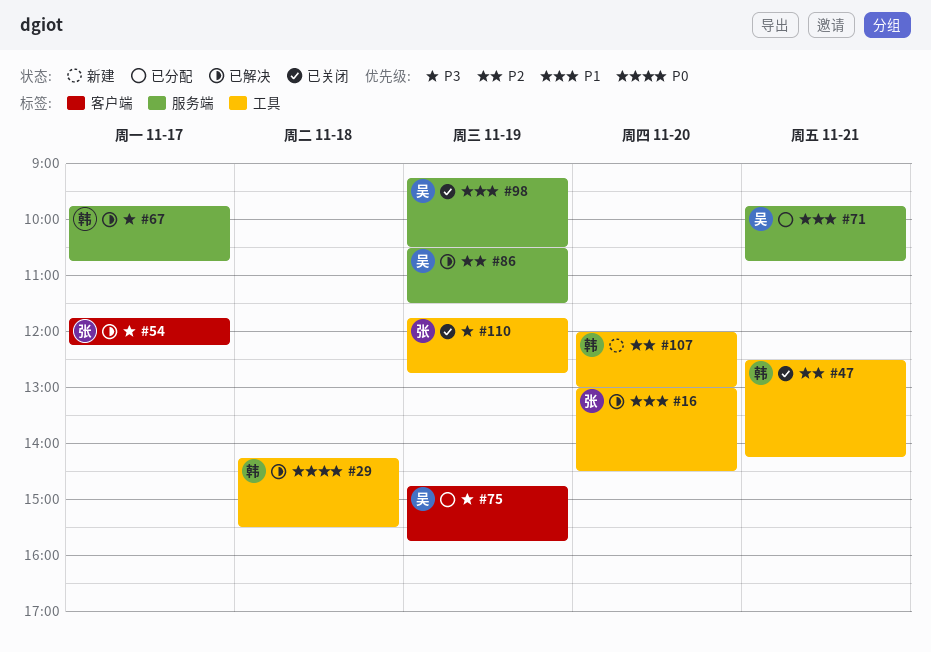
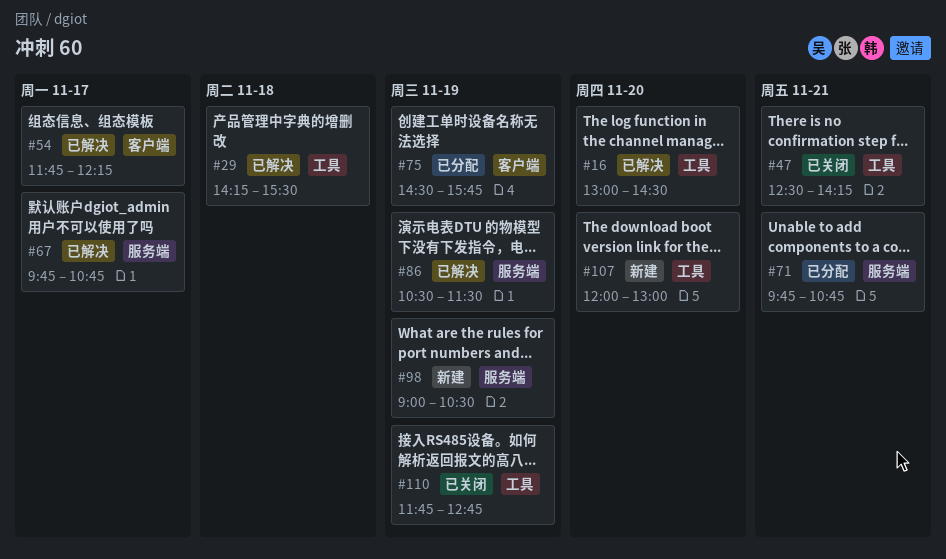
#75, begins: 14:45 -> 14:30
#98, status: 已关闭 -> 新建
#98, begins: 09:15 -> 09:00

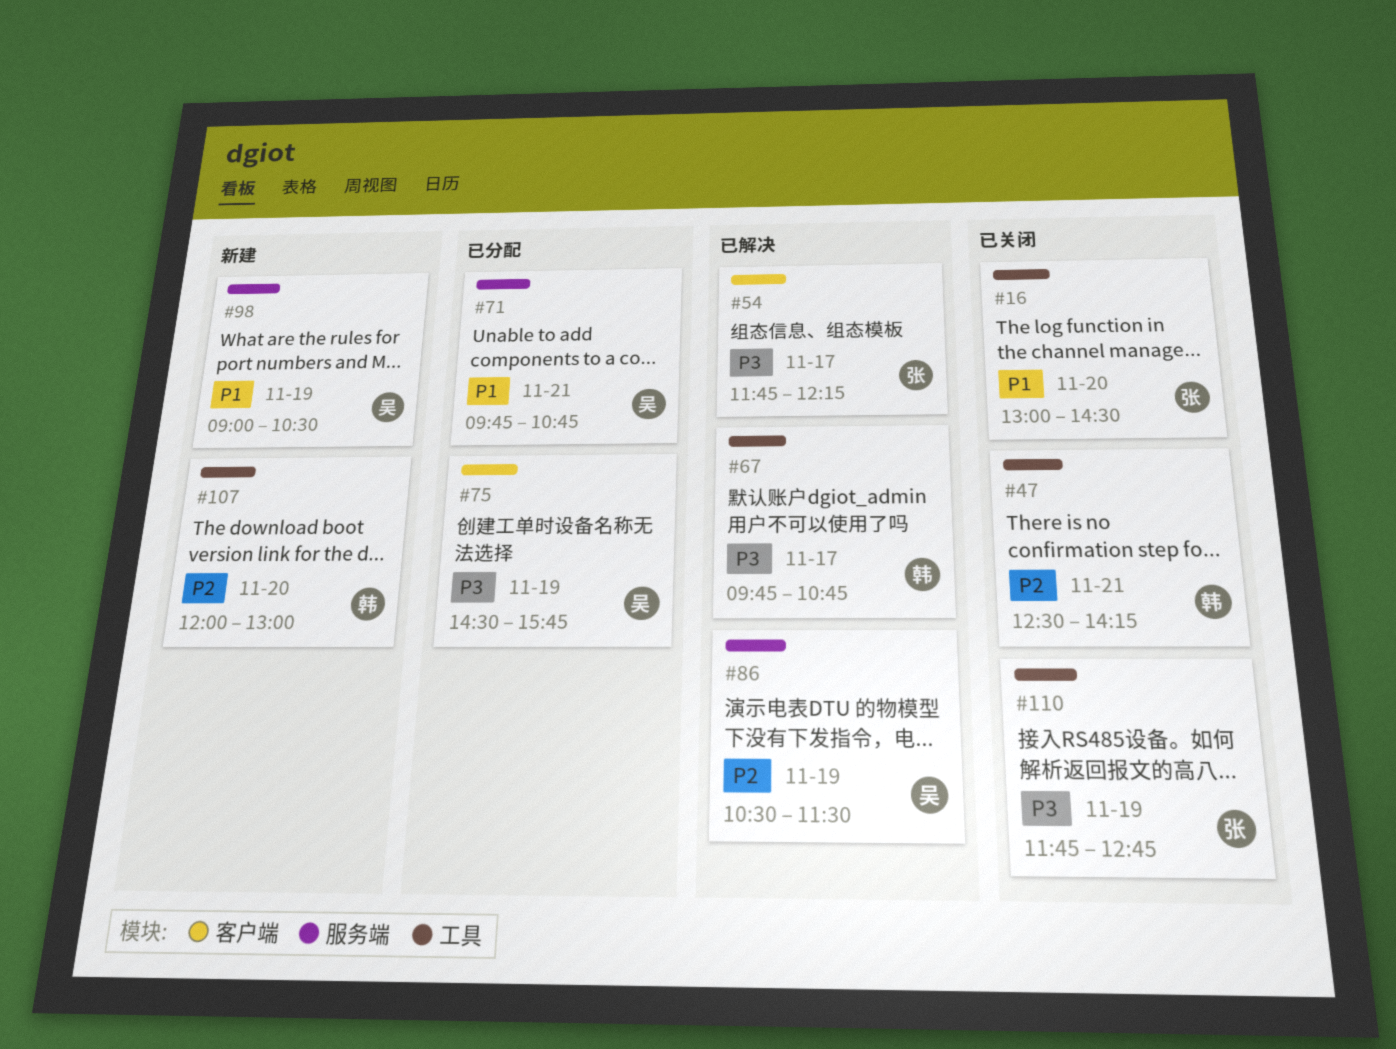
#16, status: 已解决 -> 已关闭
#29: present -> none
#67, label: 服务端 -> 工具

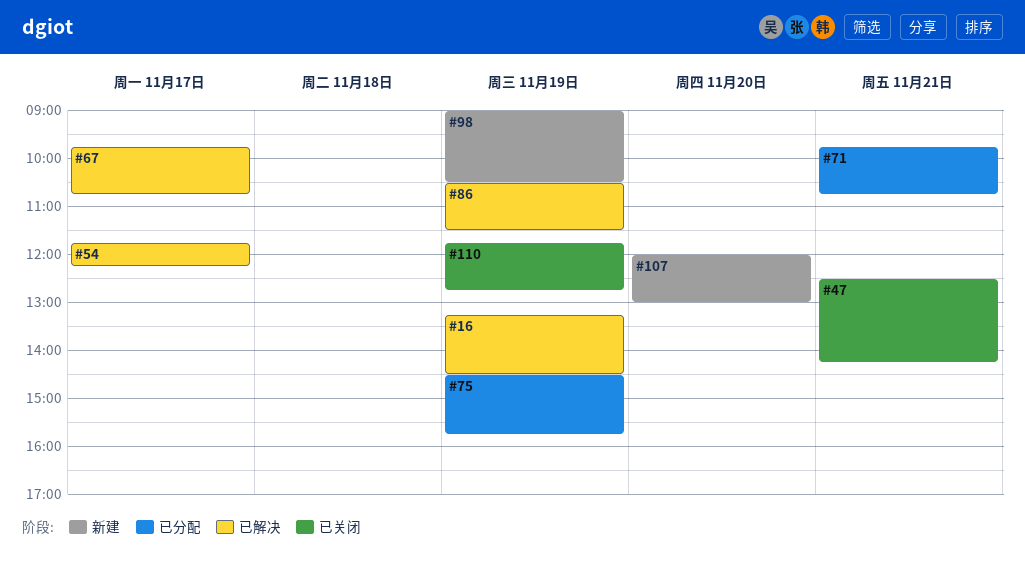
#16, status: 已关闭 -> 已解决
#16, day: Nov 20 -> Nov 19
#16, begins: 13:00 -> 13:15

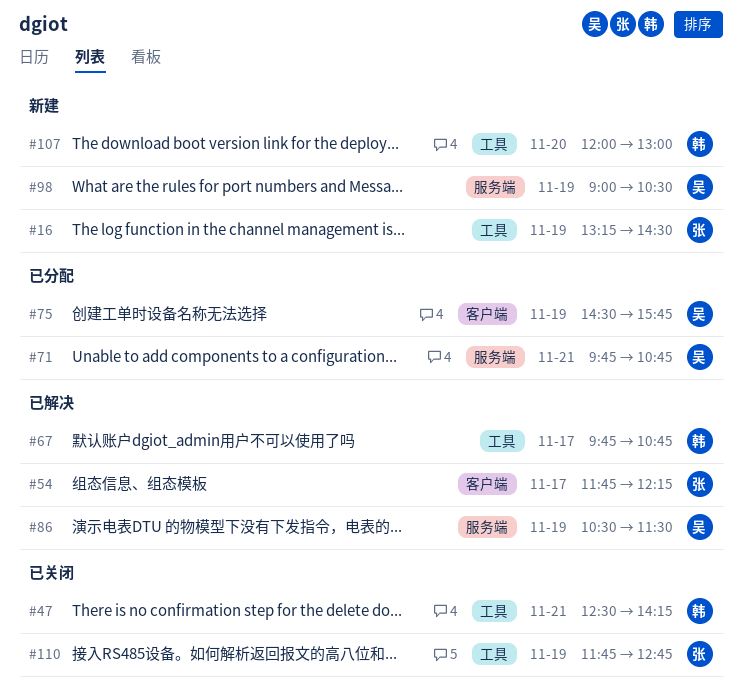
#16, status: 已解决 -> 新建

